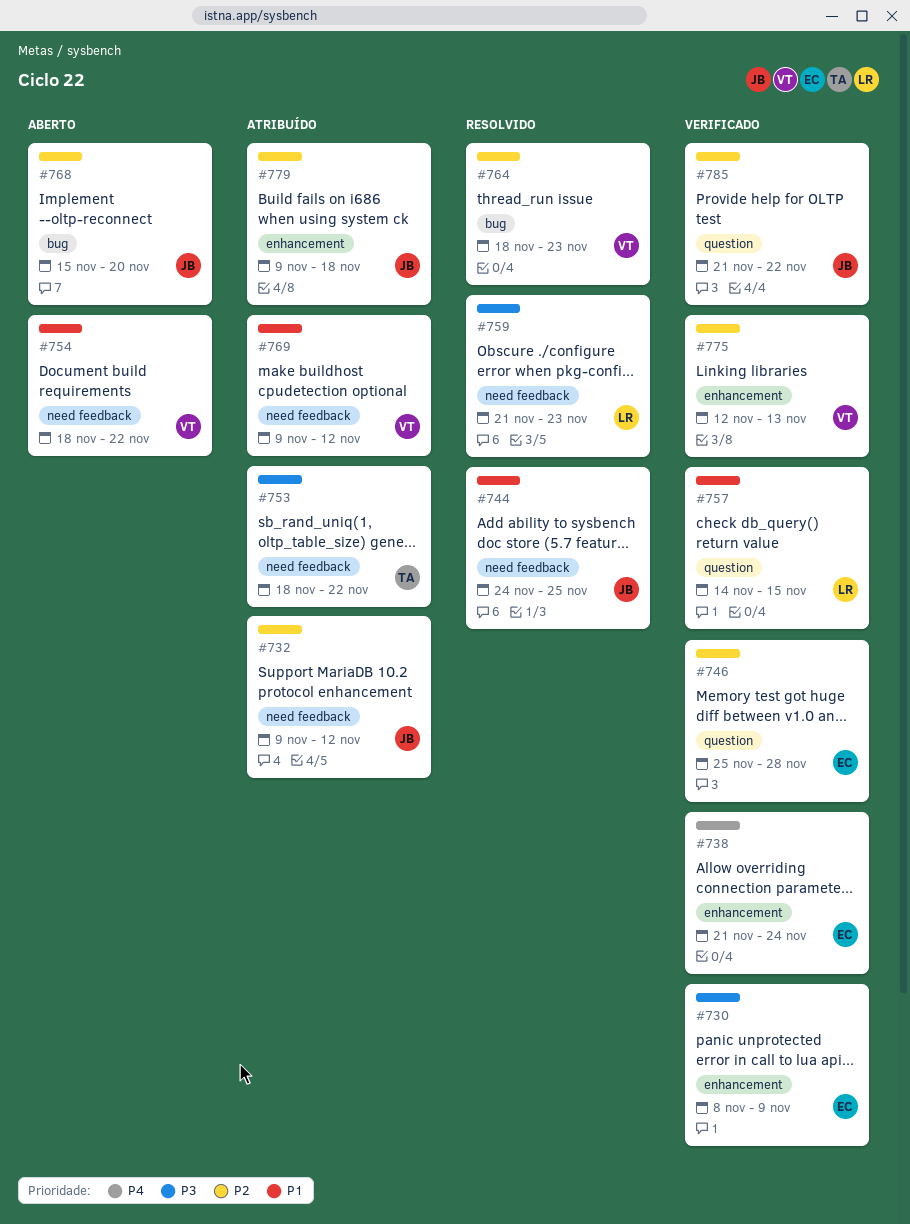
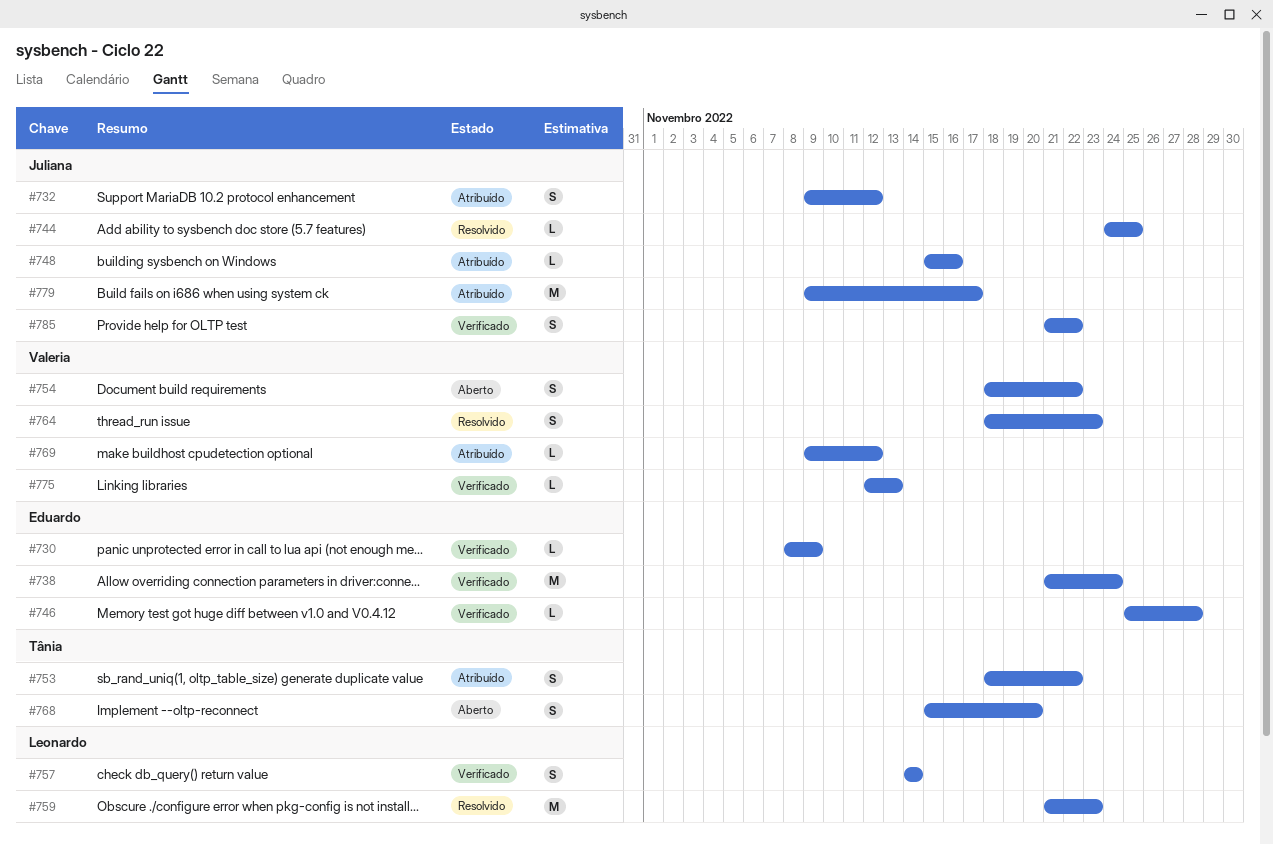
#748: none -> present
#757, due: Nov 15 -> Nov 14
#768, owner: Juliana -> Tânia
#779, due: Nov 18 -> Nov 17

